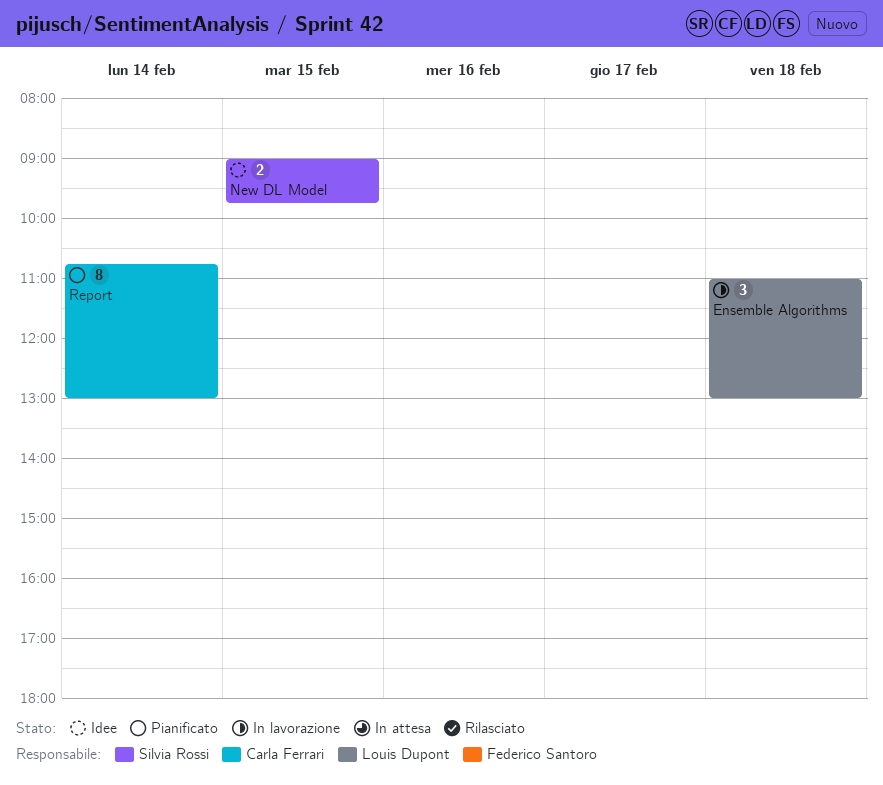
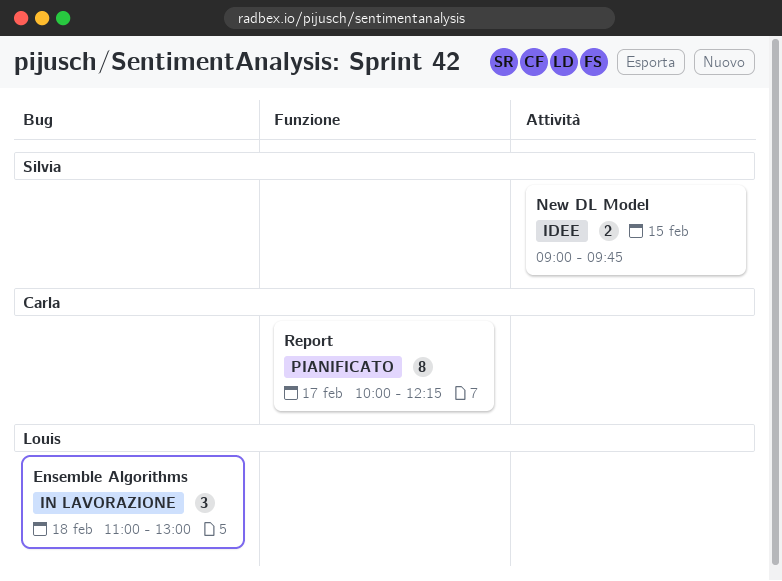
Report, day: Feb 14 -> Feb 17
Report, begins: 10:45 -> 10:00
Report, ends: 13:00 -> 12:15

